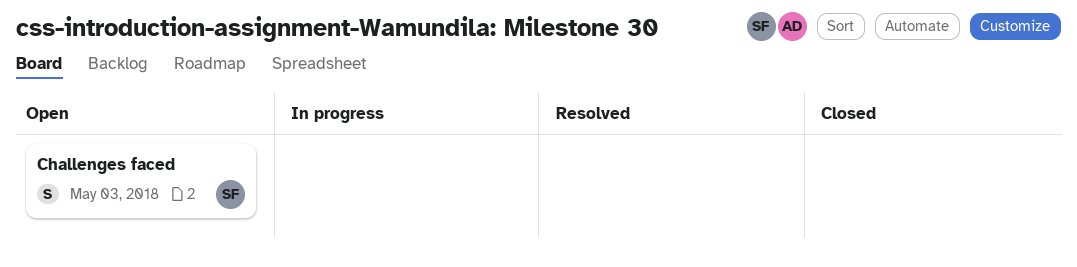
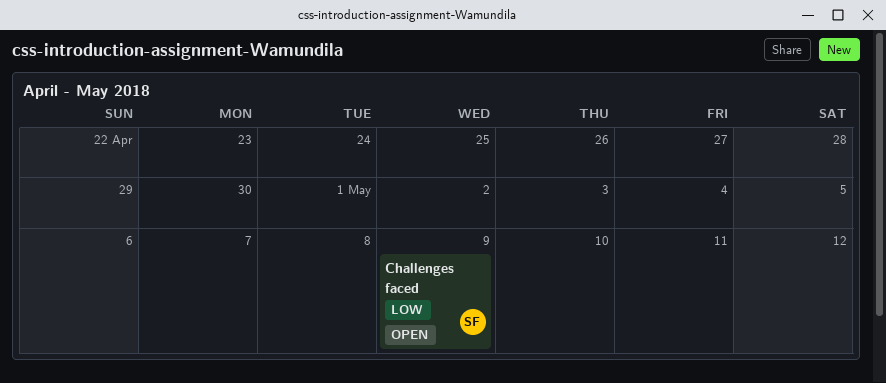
Challenges faced, due: May 3 -> May 9

